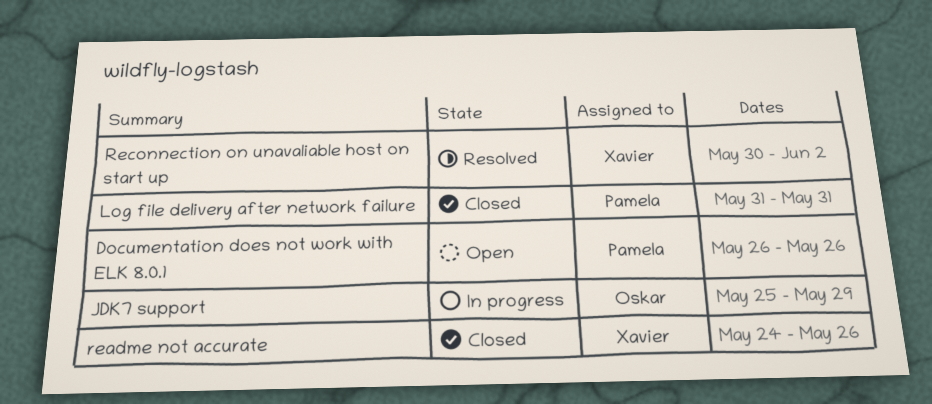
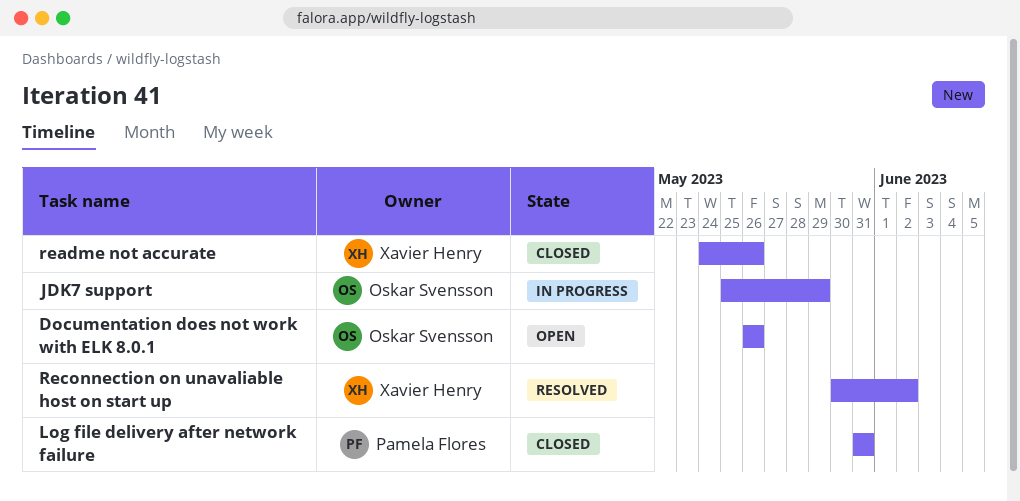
Documentation does not work with ELK 8.0.1, owner: Pamela Flores -> Oskar Svensson

